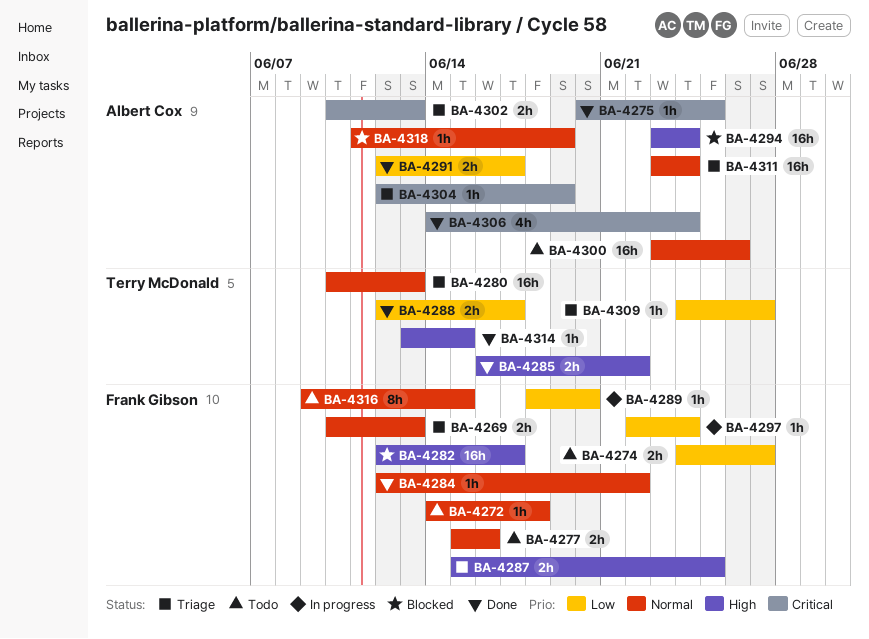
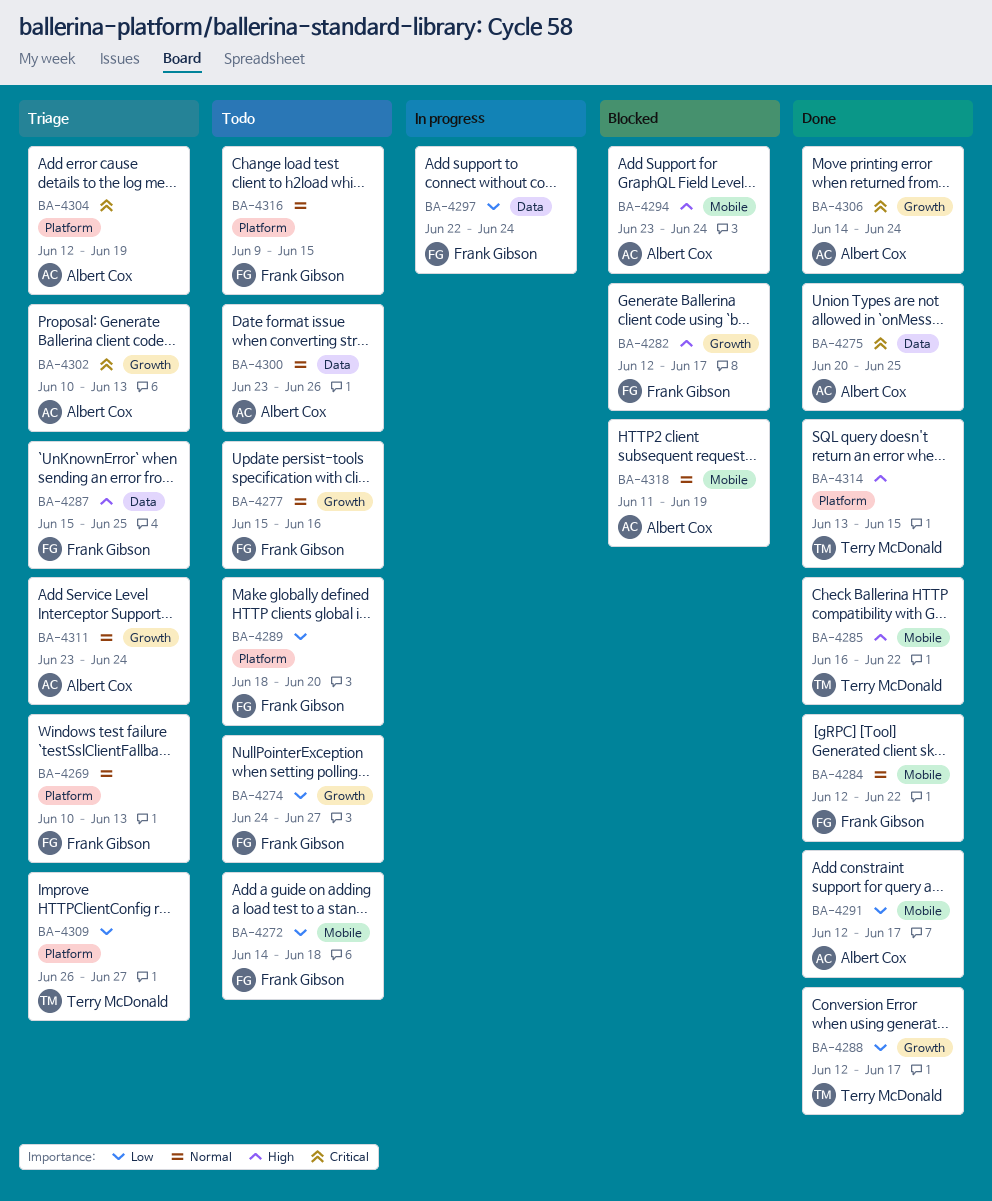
BA-4272, priority: Normal -> Low
BA-4280: present -> none
BA-4289, status: In progress -> Todo
BA-4309, start: Jun 24 -> Jun 26

